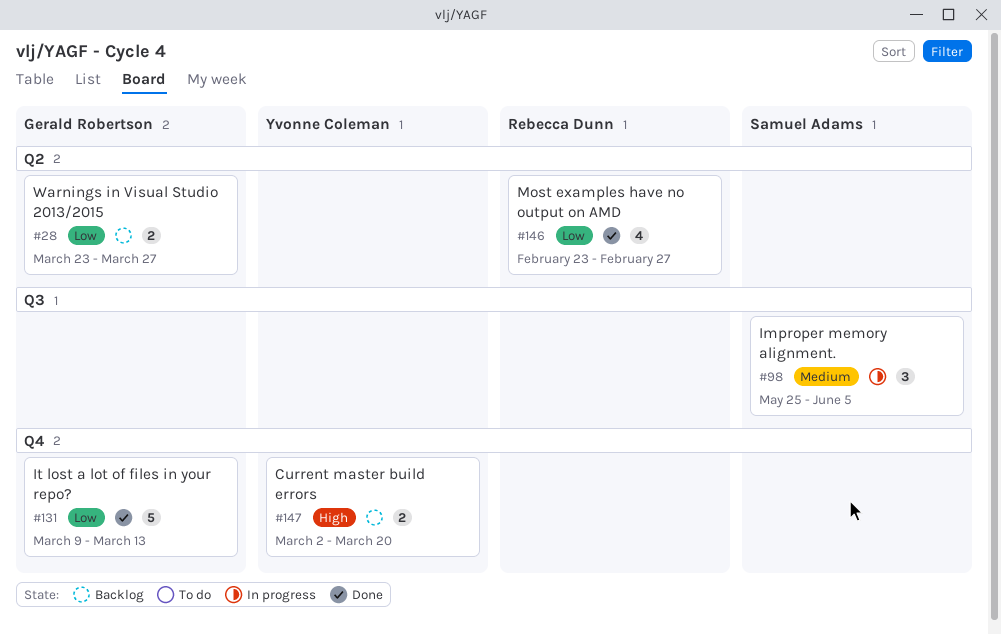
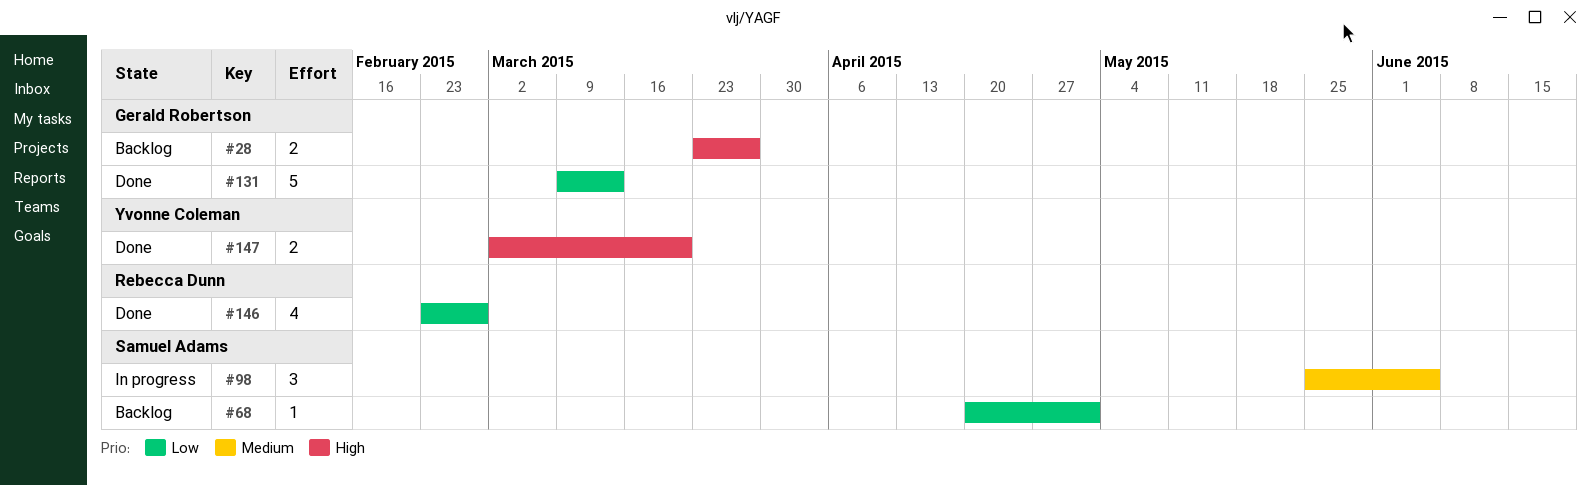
#28, priority: Low -> High
#68: none -> present
#147, status: Backlog -> Done

